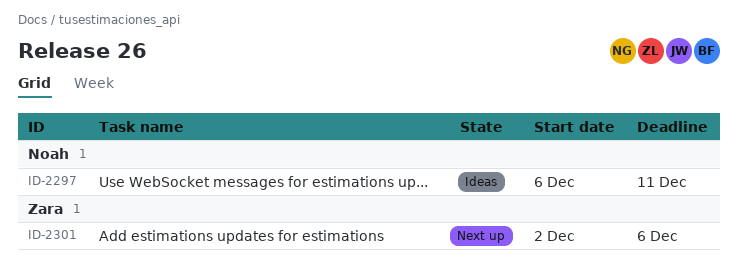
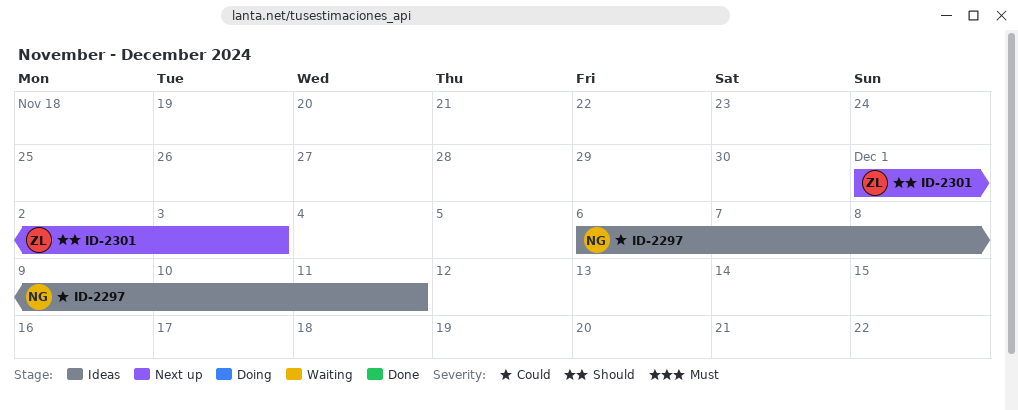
ID-2301, start: Dec 2 -> Dec 1
ID-2301, due: Dec 6 -> Dec 3

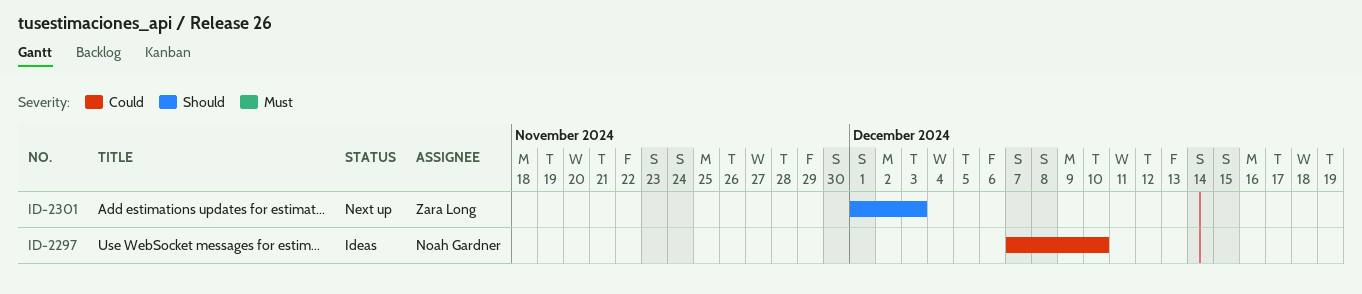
ID-2297, start: Dec 6 -> Dec 7
ID-2297, due: Dec 11 -> Dec 10

